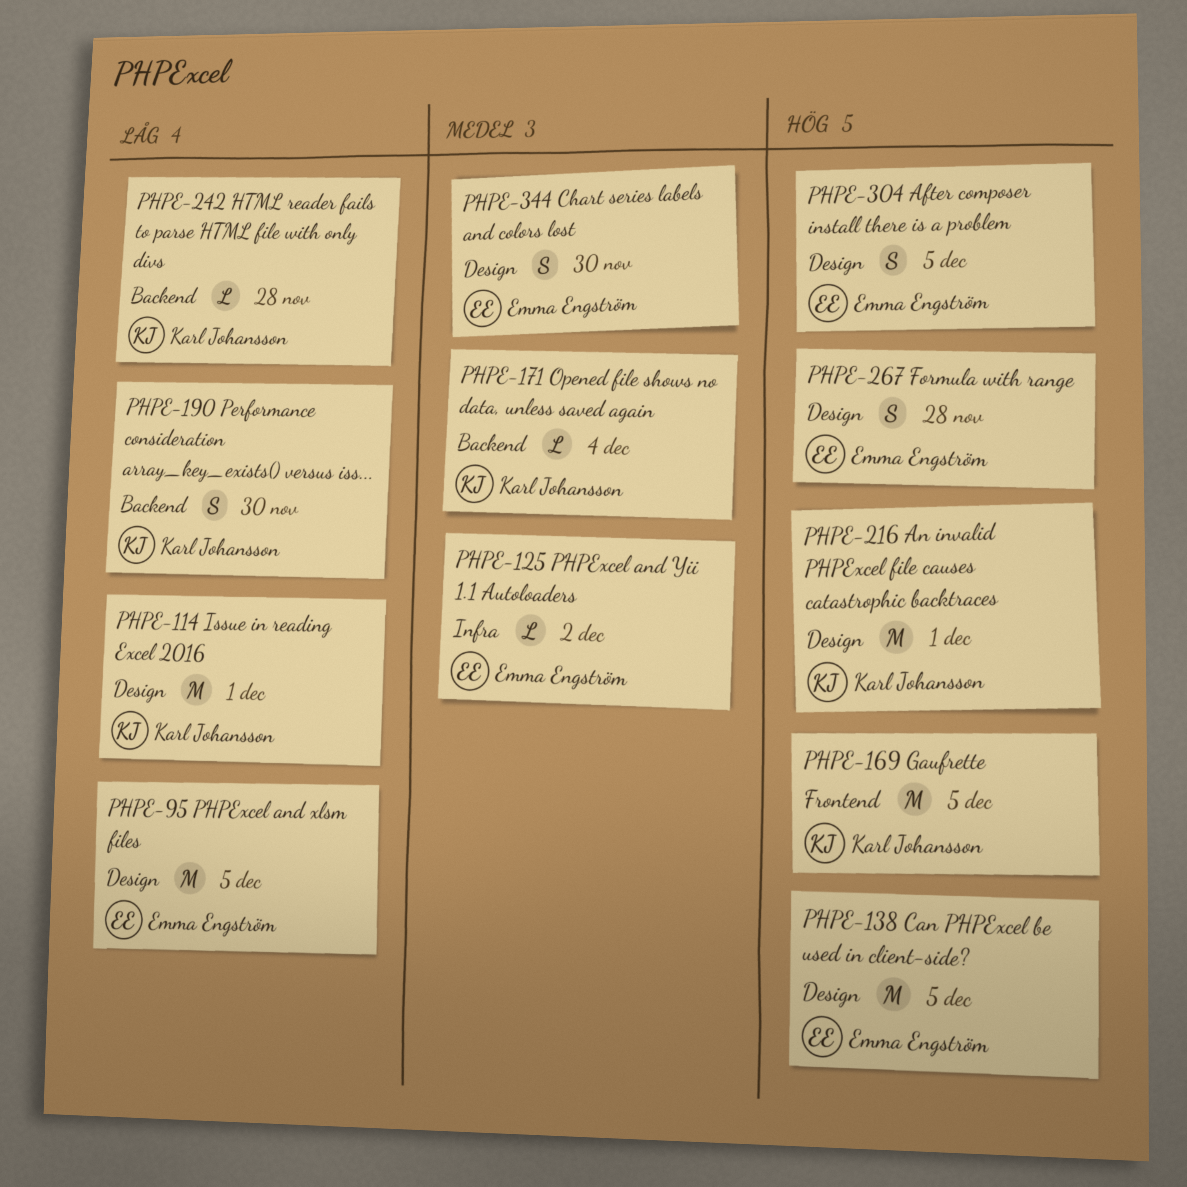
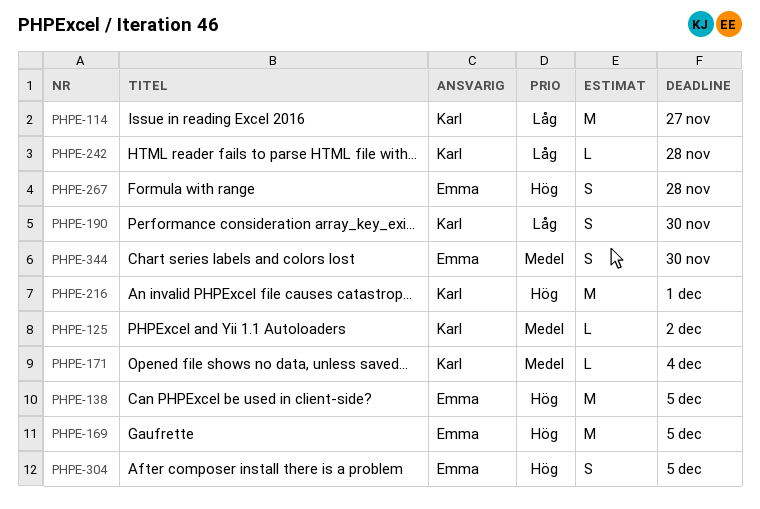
PHPE-95: present -> none
PHPE-114, due: Dec 1 -> Nov 27
PHPE-125, owner: Emma Engström -> Karl Johansson
PHPE-169, owner: Karl Johansson -> Emma Engström

